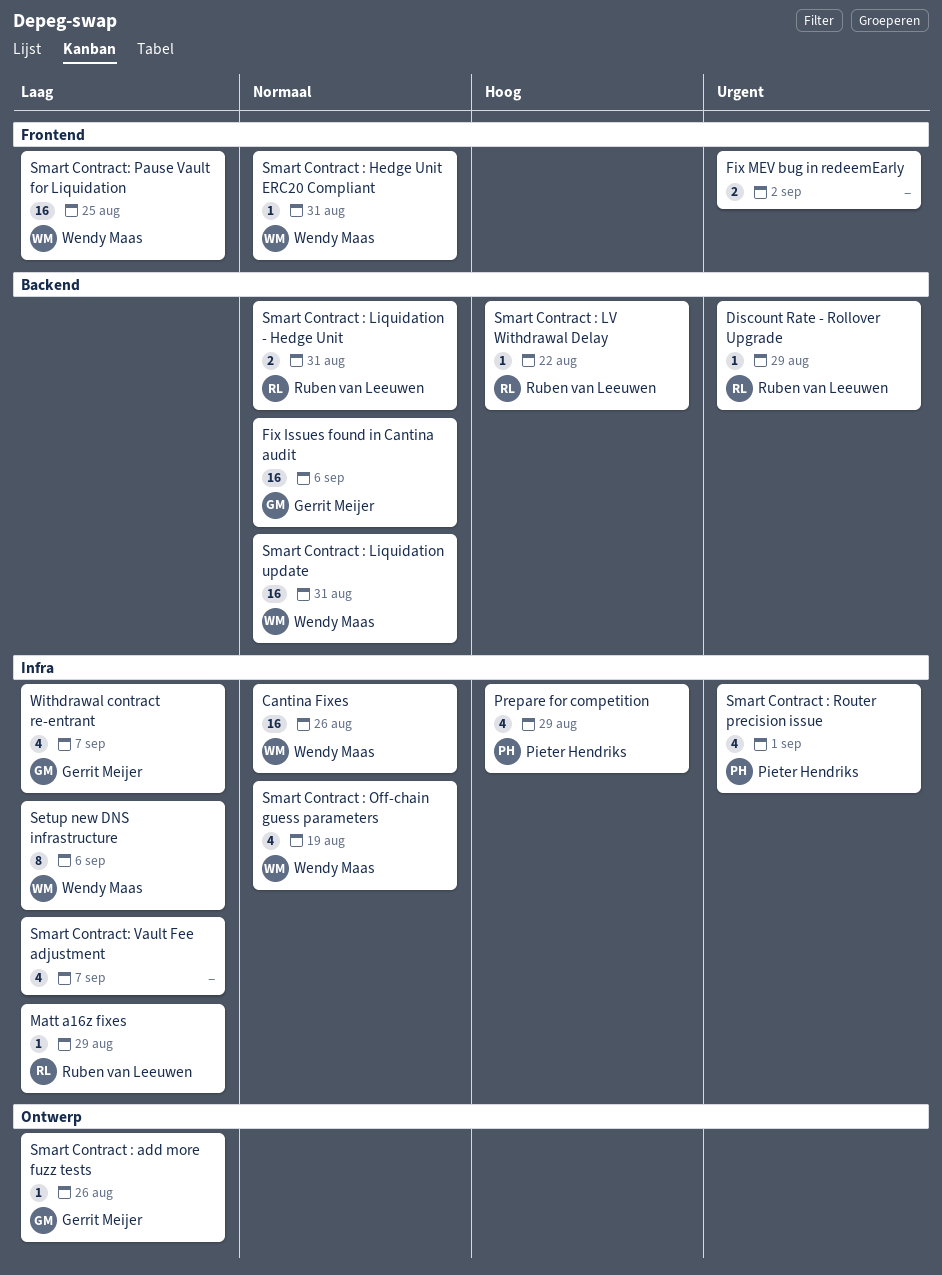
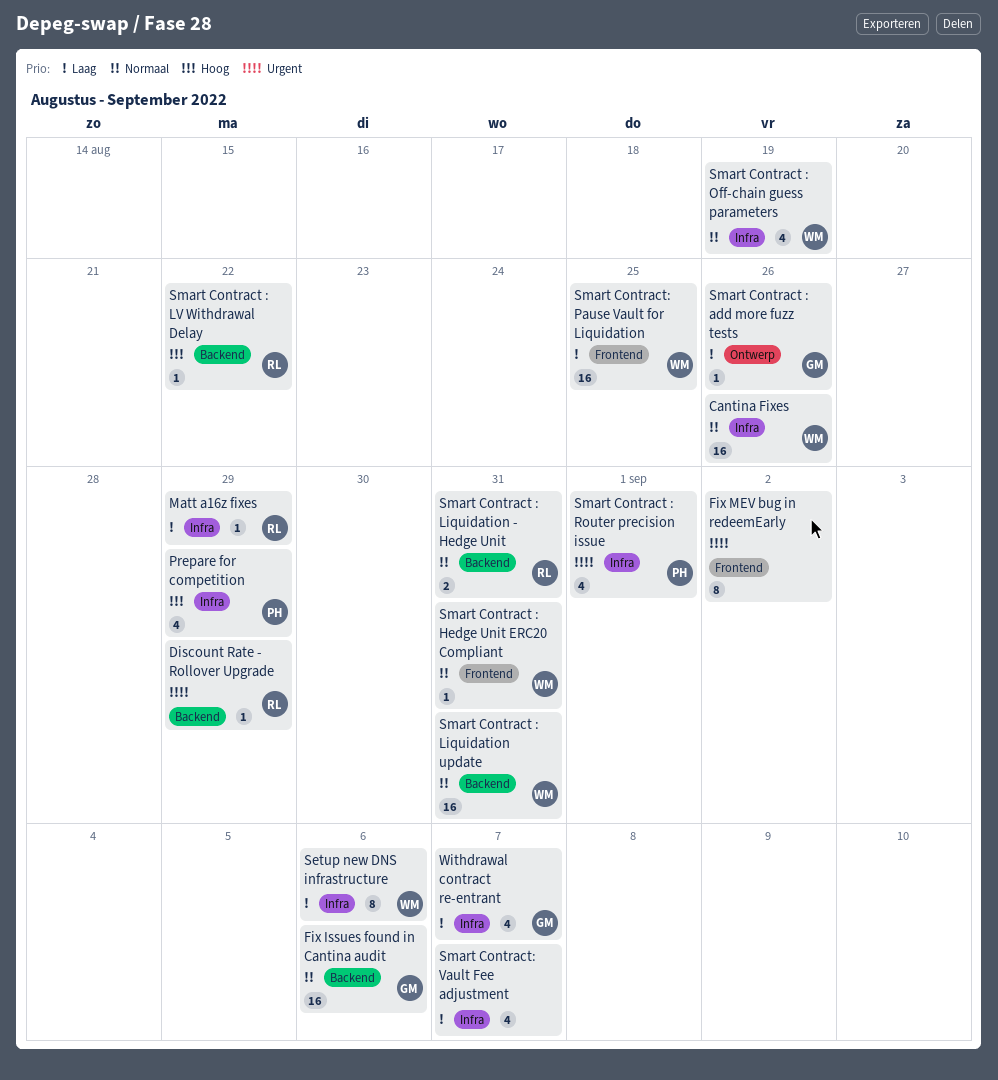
Fix MEV bug in redeemEarly, estimate: 2 -> 8

